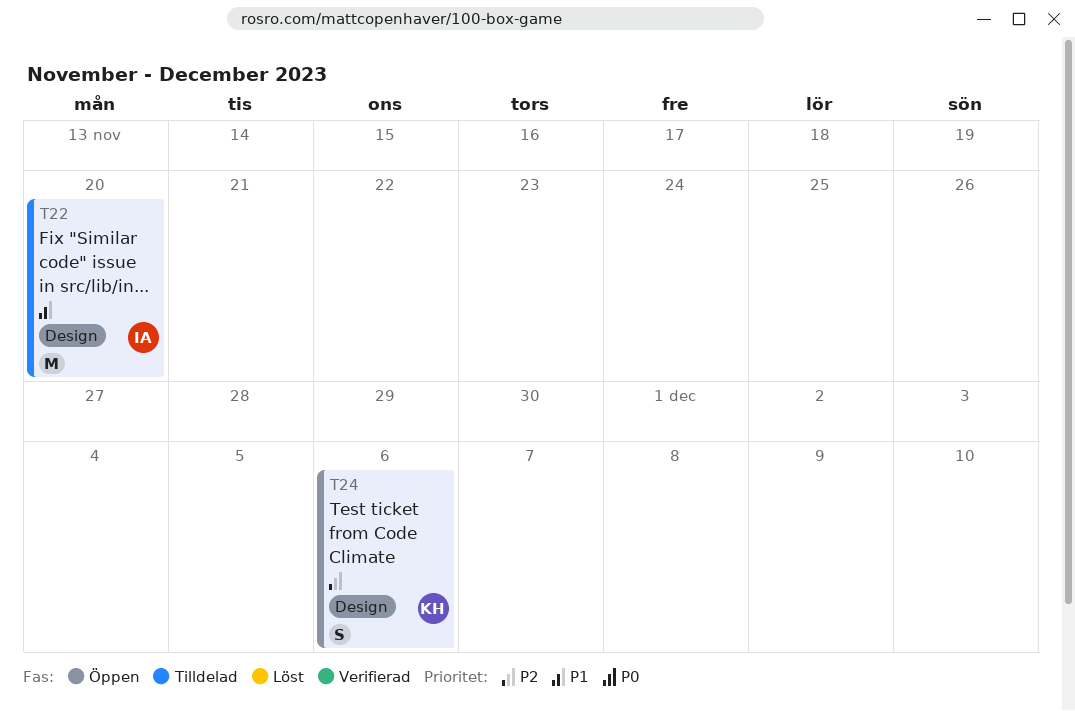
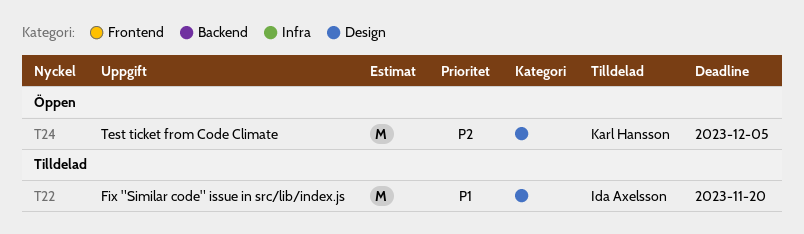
T24, estimate: S -> M
T24, due: Dec 6 -> Dec 5

